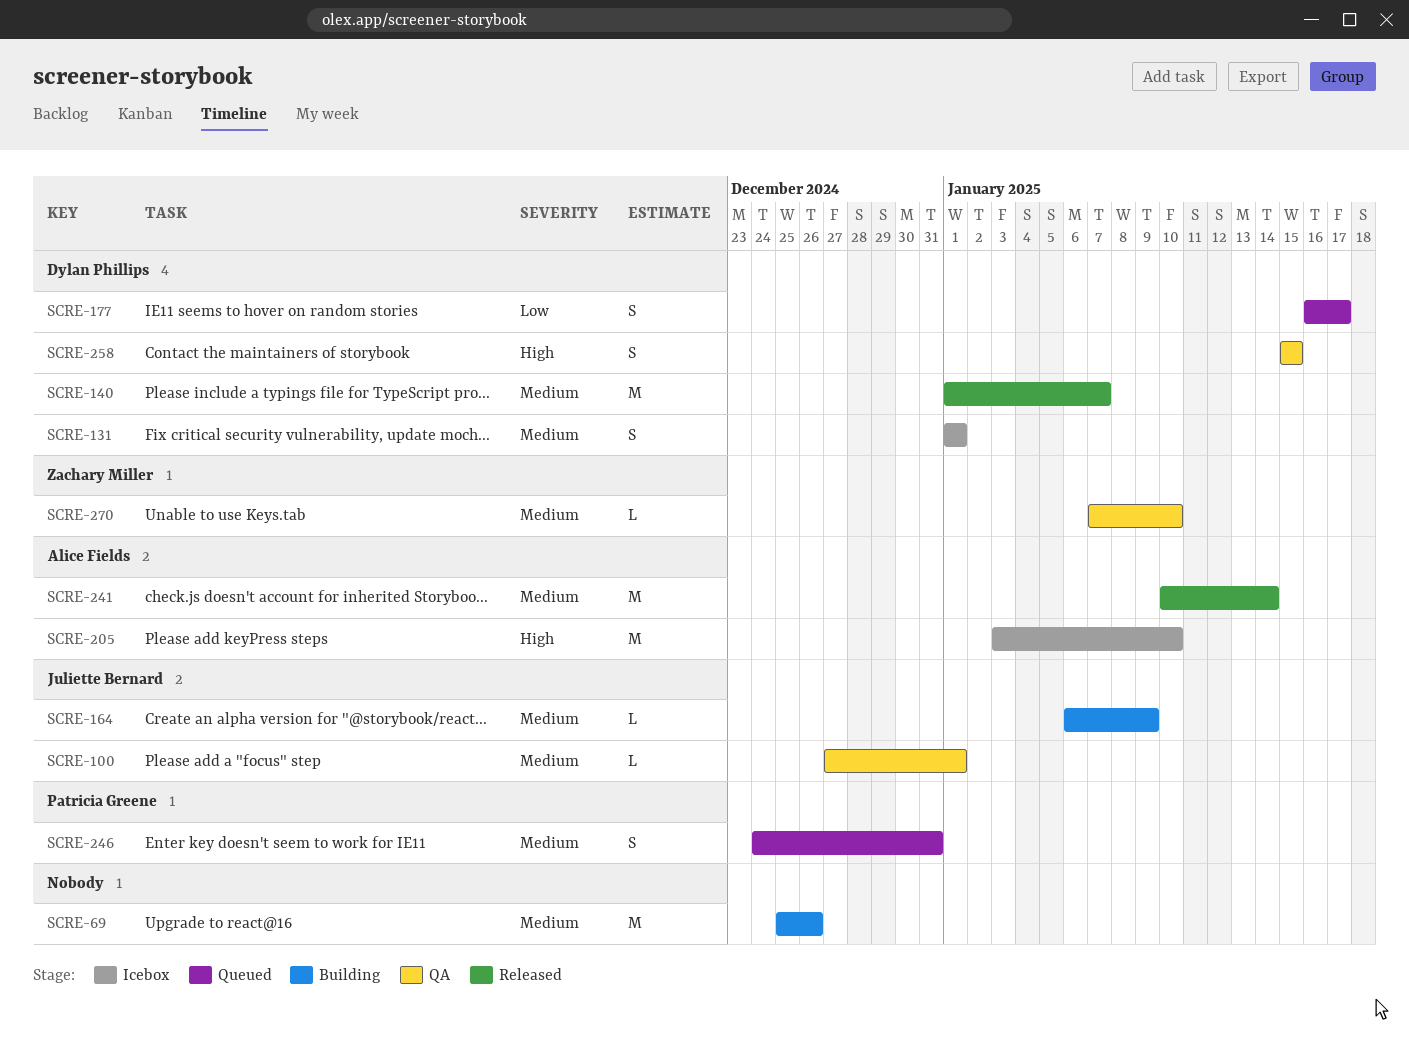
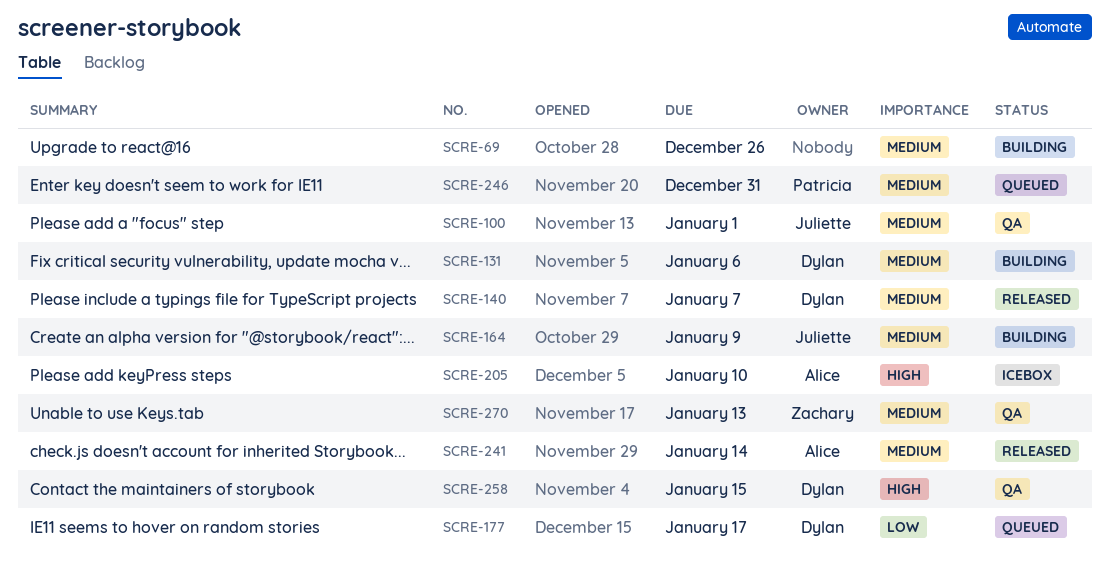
SCRE-131, status: Icebox -> Building
SCRE-131, due: Jan 1 -> Jan 6
SCRE-270, due: Jan 10 -> Jan 13

